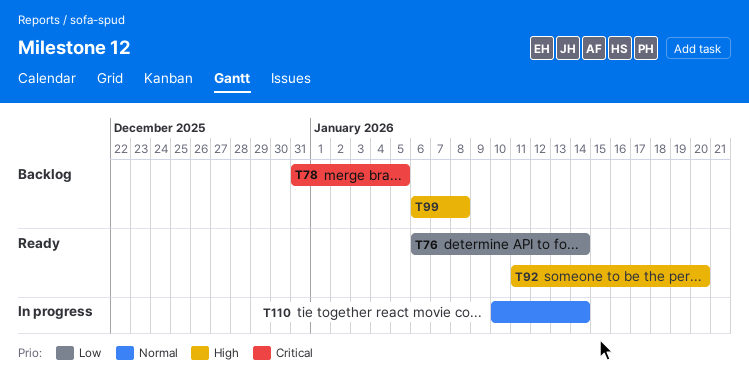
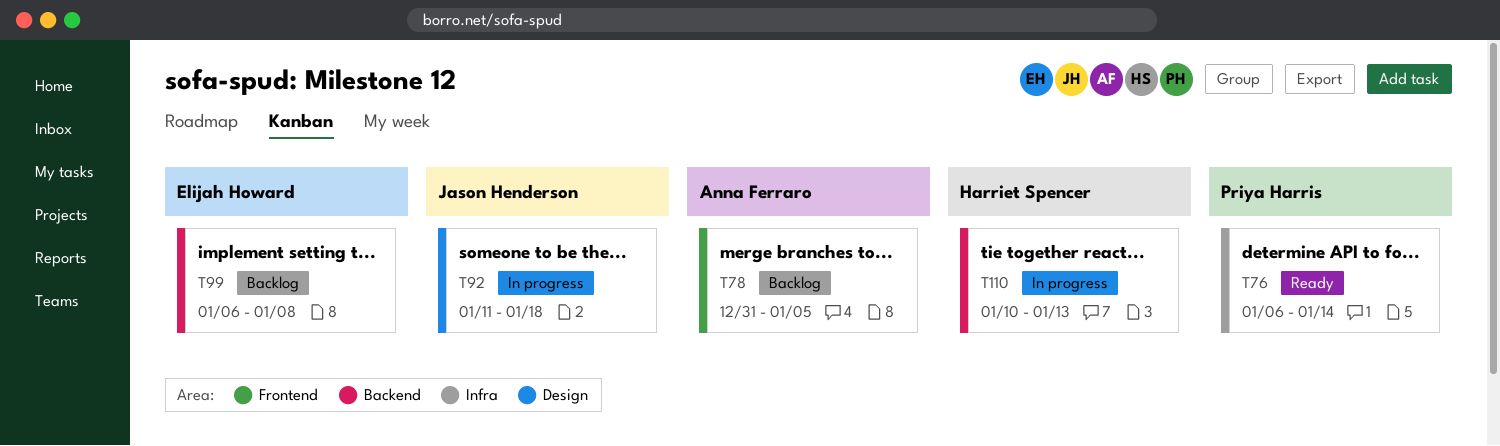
T92, status: Ready -> In progress
T92, due: Jan 20 -> Jan 18
T110, due: Jan 14 -> Jan 13

